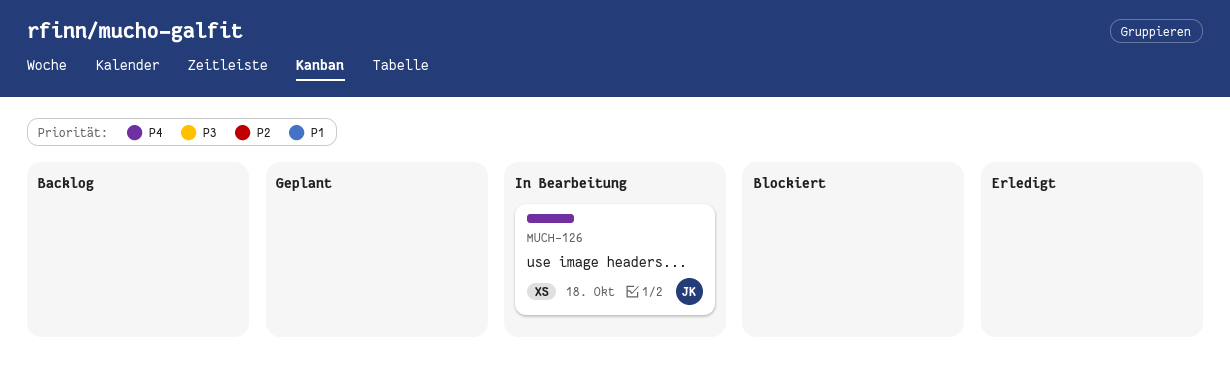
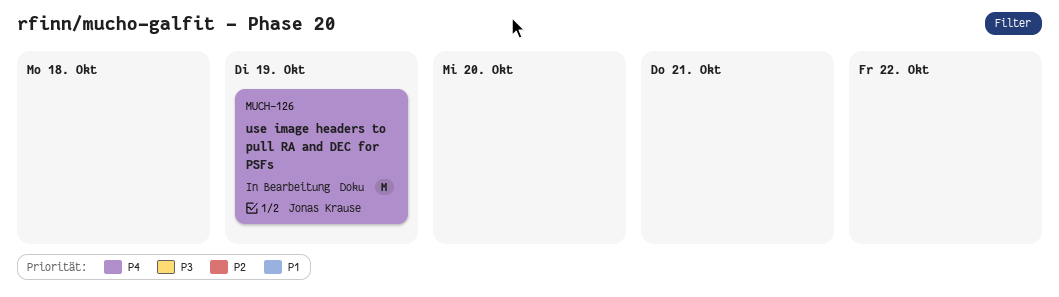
MUCH-126, estimate: XS -> M
MUCH-126, due: Oct 18 -> Oct 19

